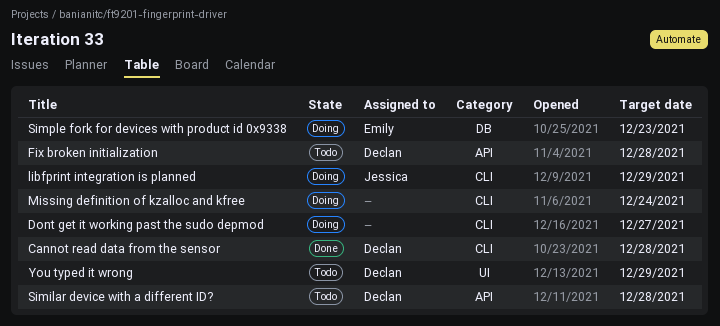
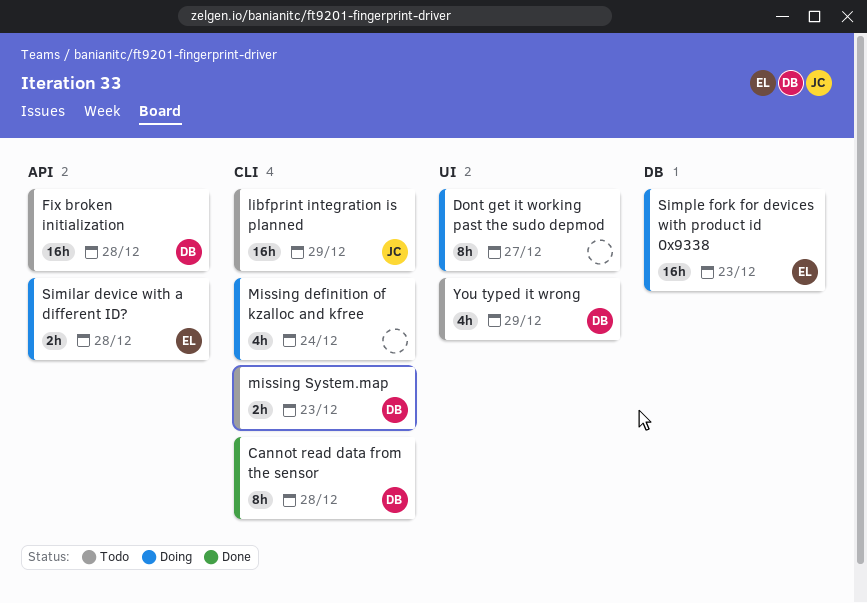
Dont get it working past the sudo depmod, label: CLI -> UI
libfprint integration is planned, status: Doing -> Todo
missing System.map: none -> present
Similar device with a different ID?, status: Todo -> Doing
Similar device with a different ID?, owner: Declan -> Emily

